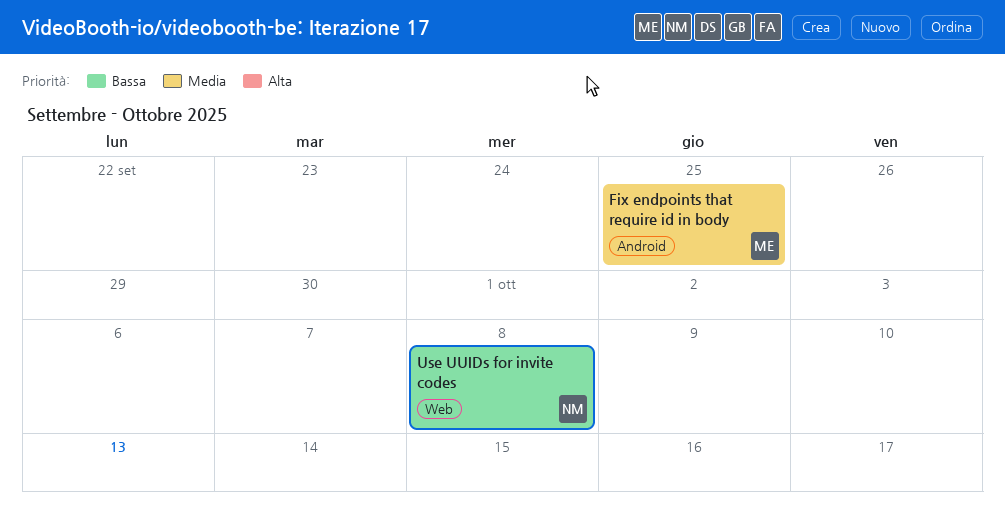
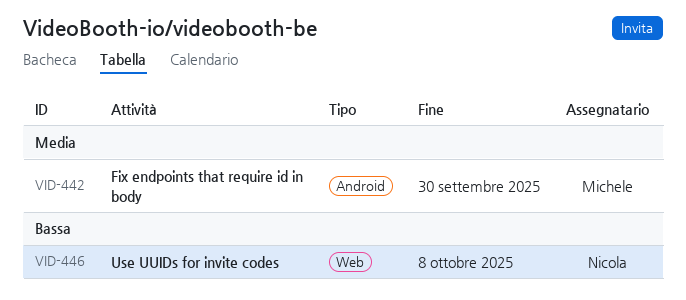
Fix endpoints that require id in body, due: Sep 25 -> Sep 30

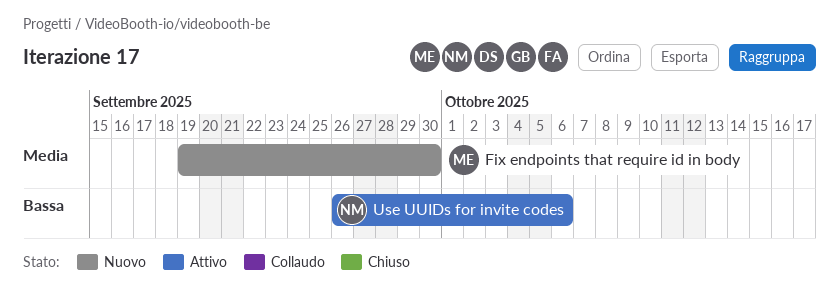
Use UUIDs for invite codes, due: Oct 8 -> Oct 6

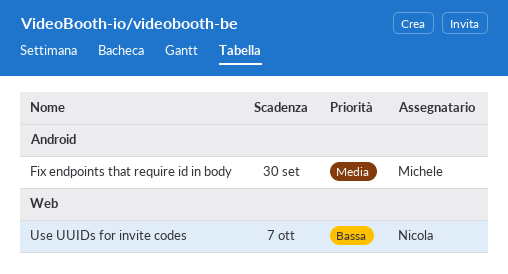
Use UUIDs for invite codes, due: Oct 6 -> Oct 7

